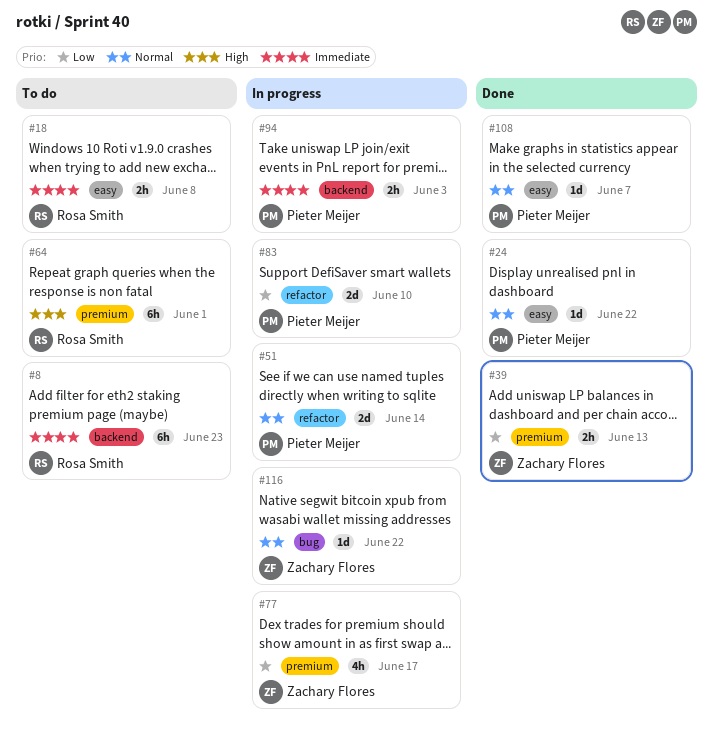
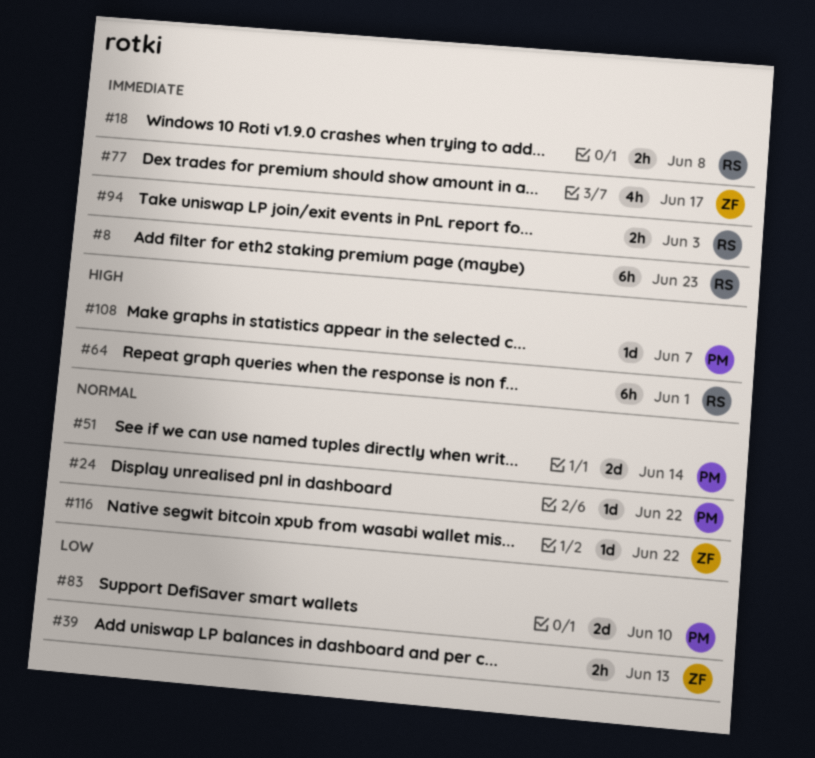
#77, priority: Low -> Immediate
#94, owner: Pieter Meijer -> Rosa Smith
#108, priority: Normal -> High

